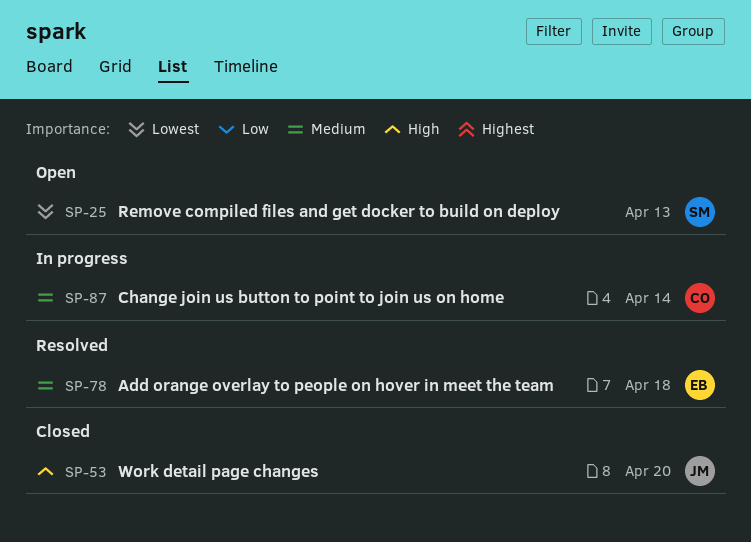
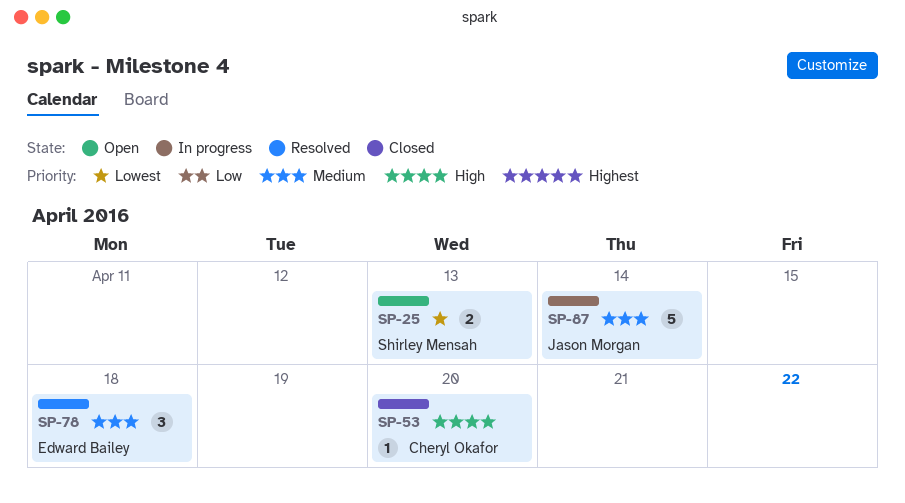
SP-53, owner: Jason Morgan -> Cheryl Okafor
SP-87, owner: Cheryl Okafor -> Jason Morgan

